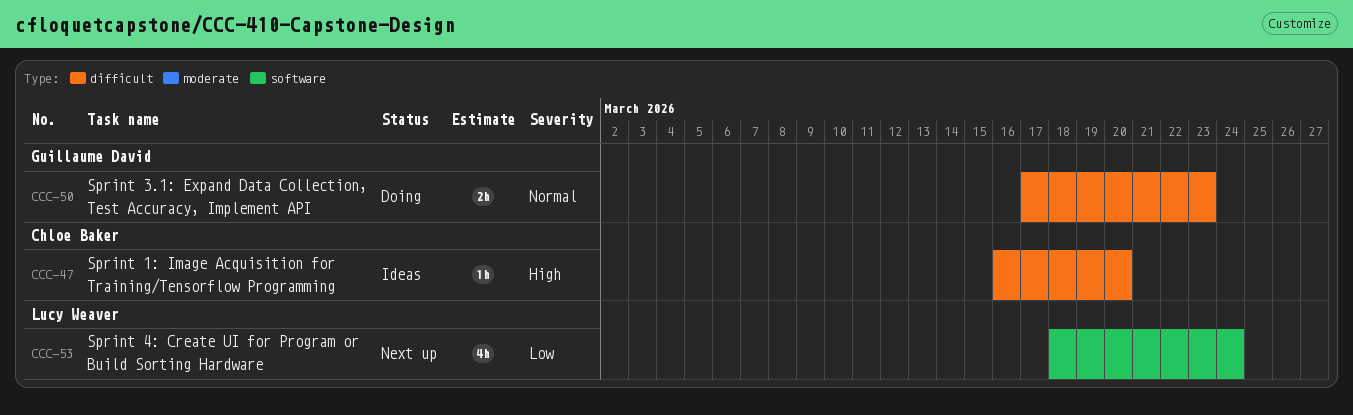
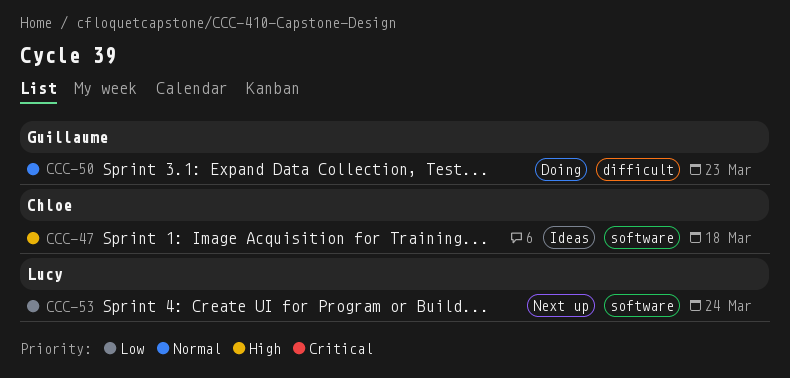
CCC-47, label: difficult -> software
CCC-47, due: Mar 20 -> Mar 18

